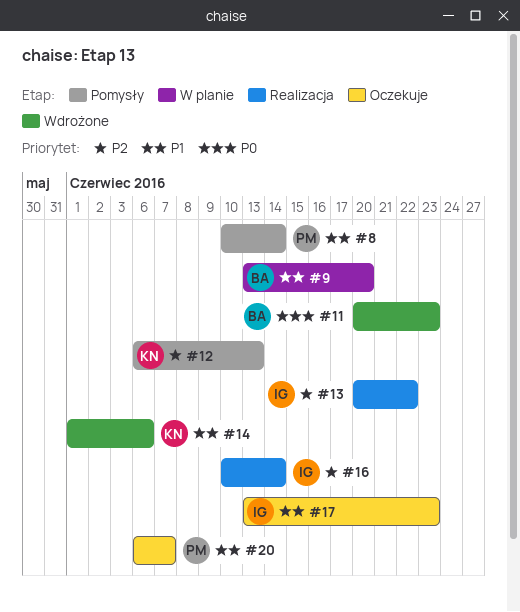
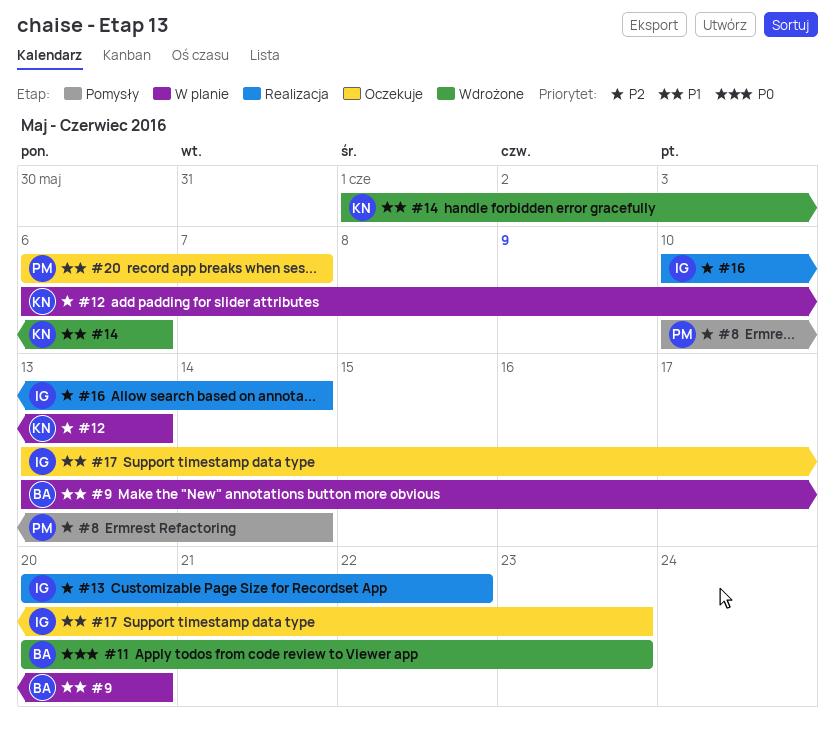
#8, priority: P1 -> P2
#12, status: Pomysły -> W planie

